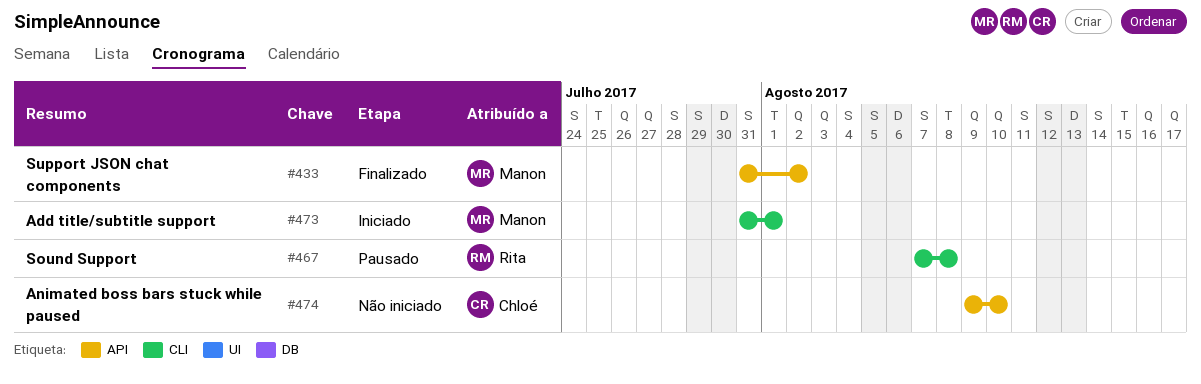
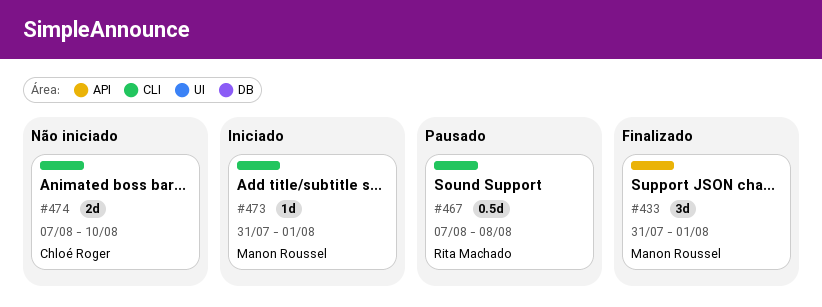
#433, due: Aug 2 -> Aug 1
#474, label: API -> CLI
#474, start: Aug 9 -> Aug 7

